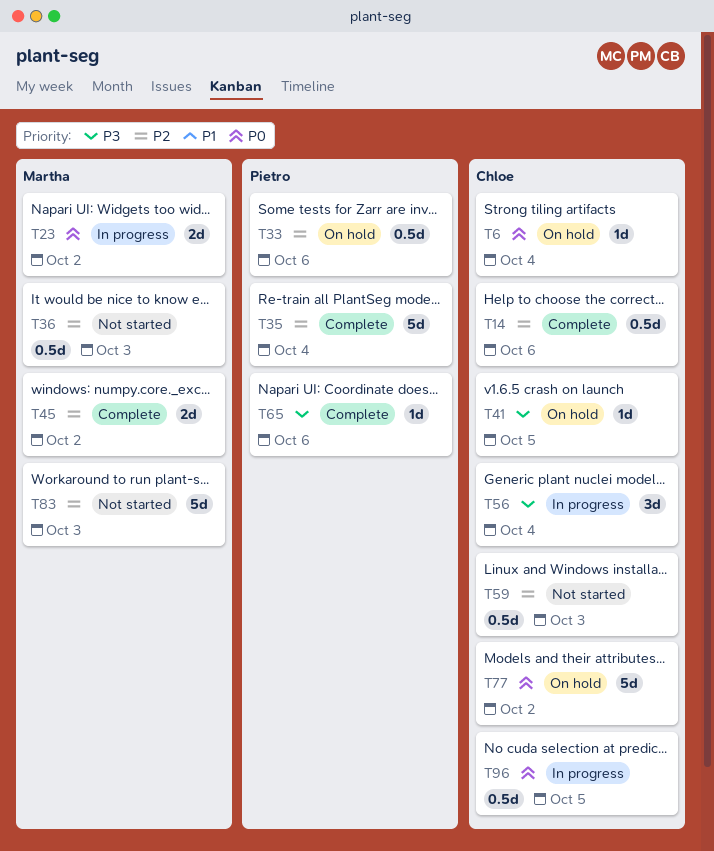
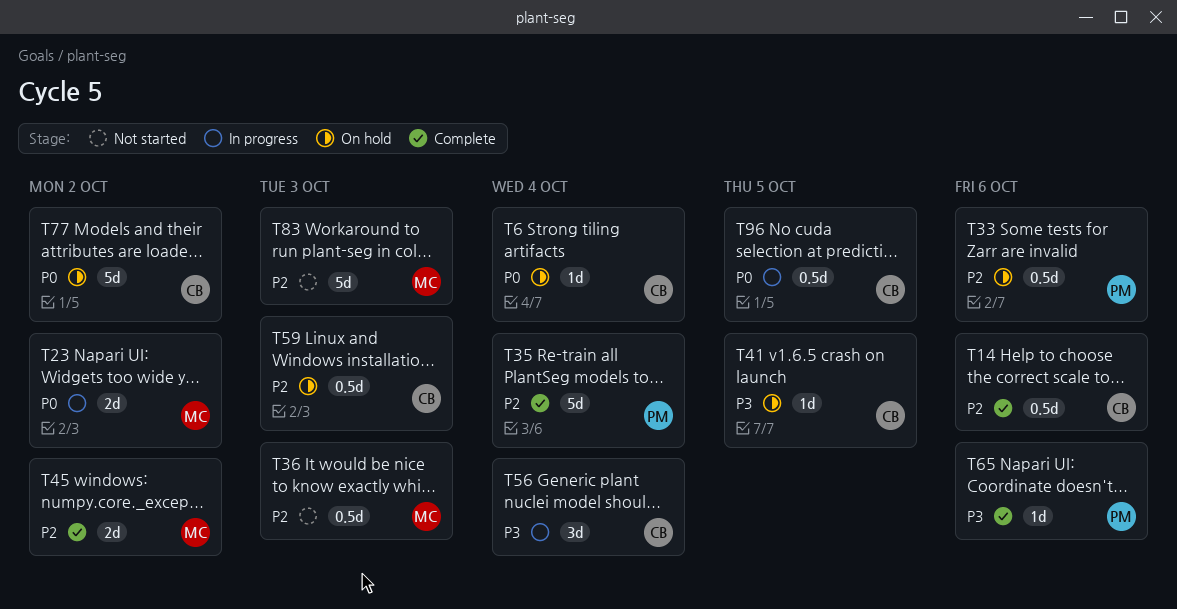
T59, status: Not started -> On hold

